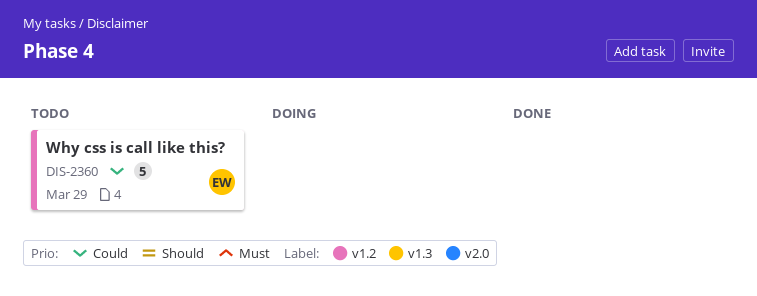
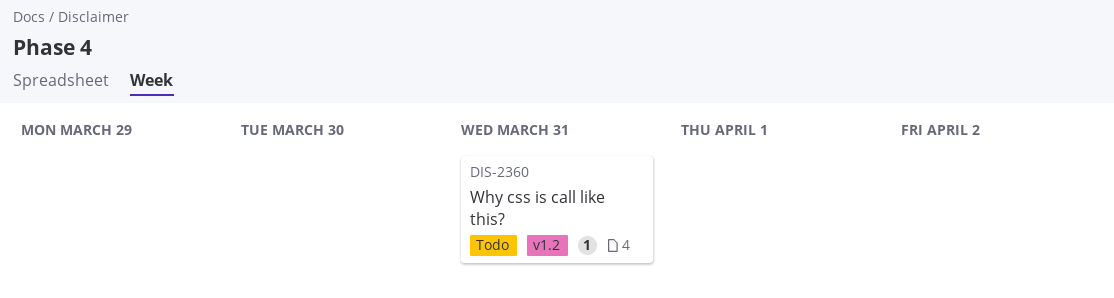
DIS-2360, estimate: 5 -> 1
DIS-2360, due: Mar 29 -> Mar 31

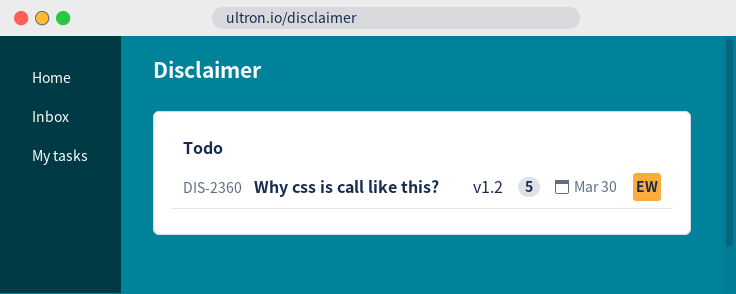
DIS-2360, estimate: 1 -> 5
DIS-2360, due: Mar 31 -> Mar 30

